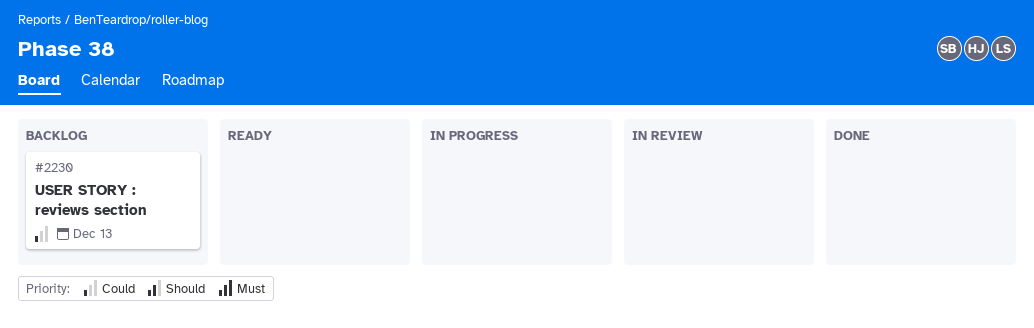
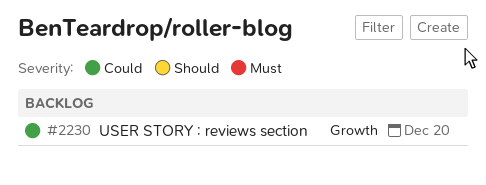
#2230, due: Dec 13 -> Dec 20

